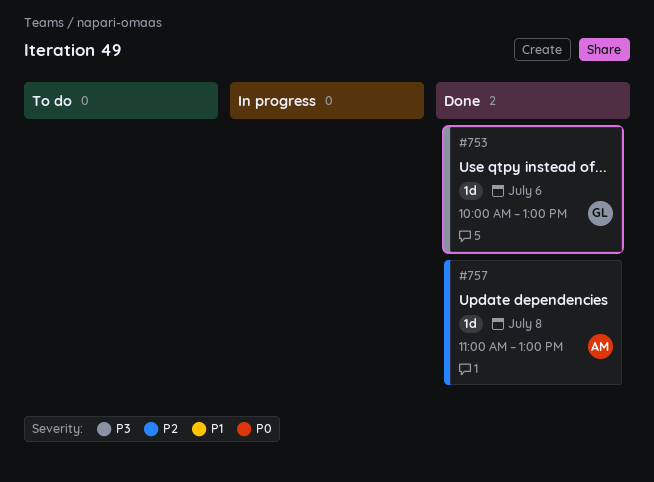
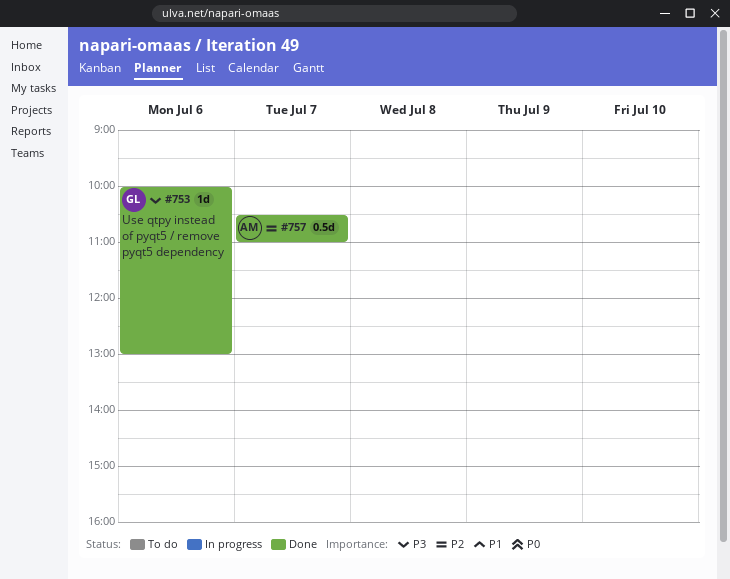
#757, estimate: 1d -> 0.5d
#757, day: Jul 8 -> Jul 7
#757, begins: 11:00 -> 10:30
#757, ends: 13:00 -> 11:00

